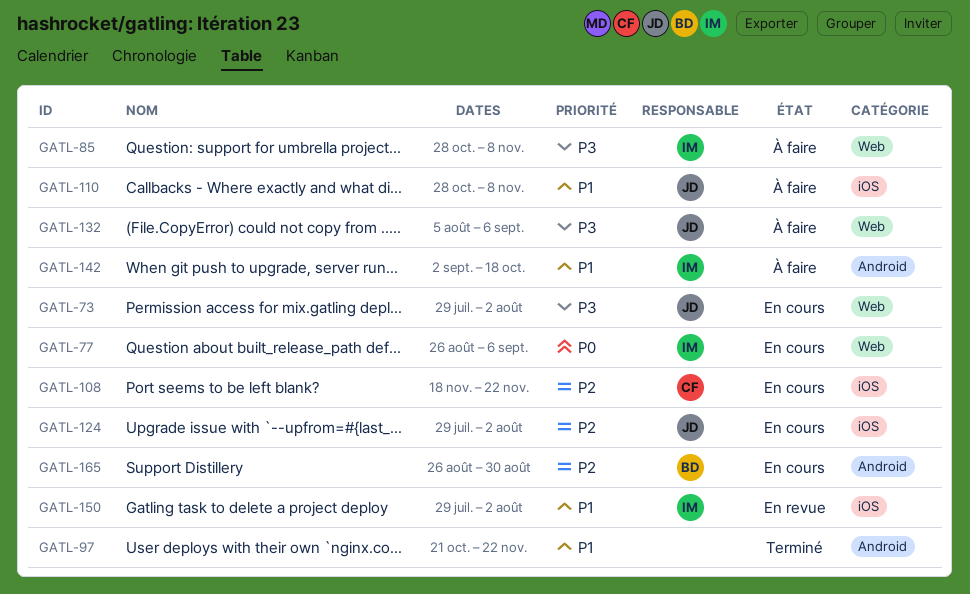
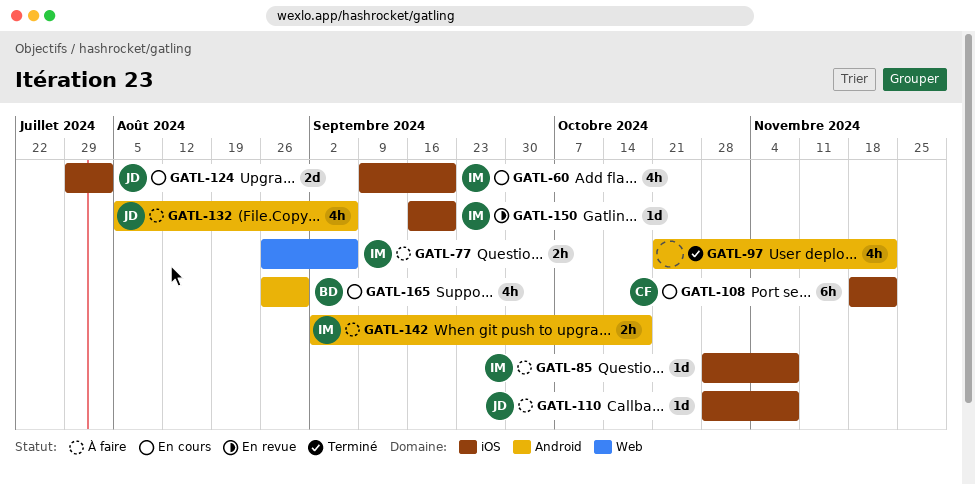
GATL-60: none -> present
GATL-73: present -> none
GATL-77, status: En cours -> À faire
GATL-85, label: Web -> iOS
GATL-132, label: Web -> Android
GATL-150, start: Jul 29 -> Sep 16
GATL-150, due: Aug 2 -> Sep 20

